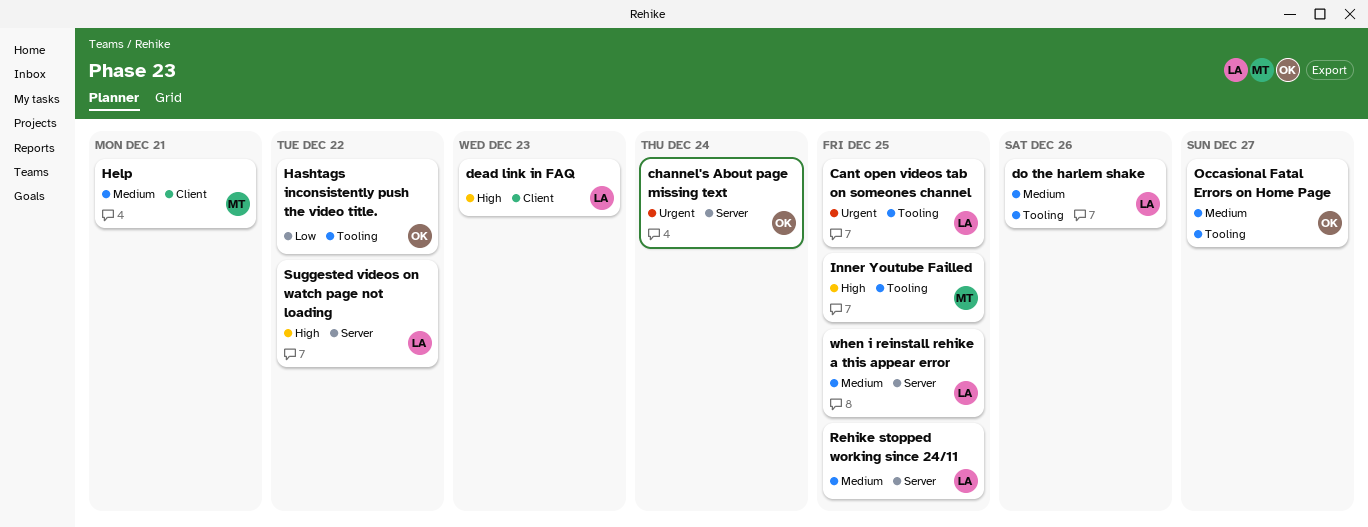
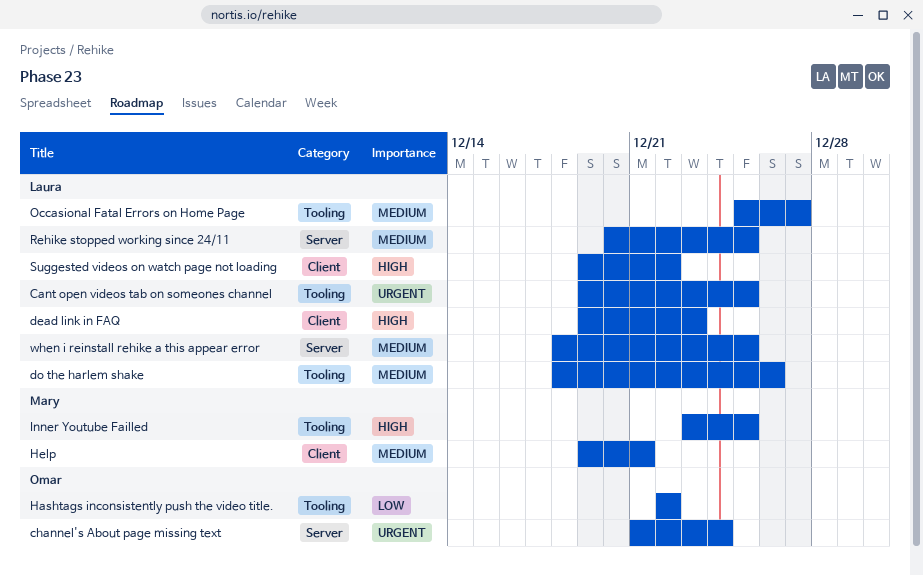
Occasional Fatal Errors on Home Page, owner: Omar -> Laura
Suggested videos on watch page not loading, label: Server -> Client

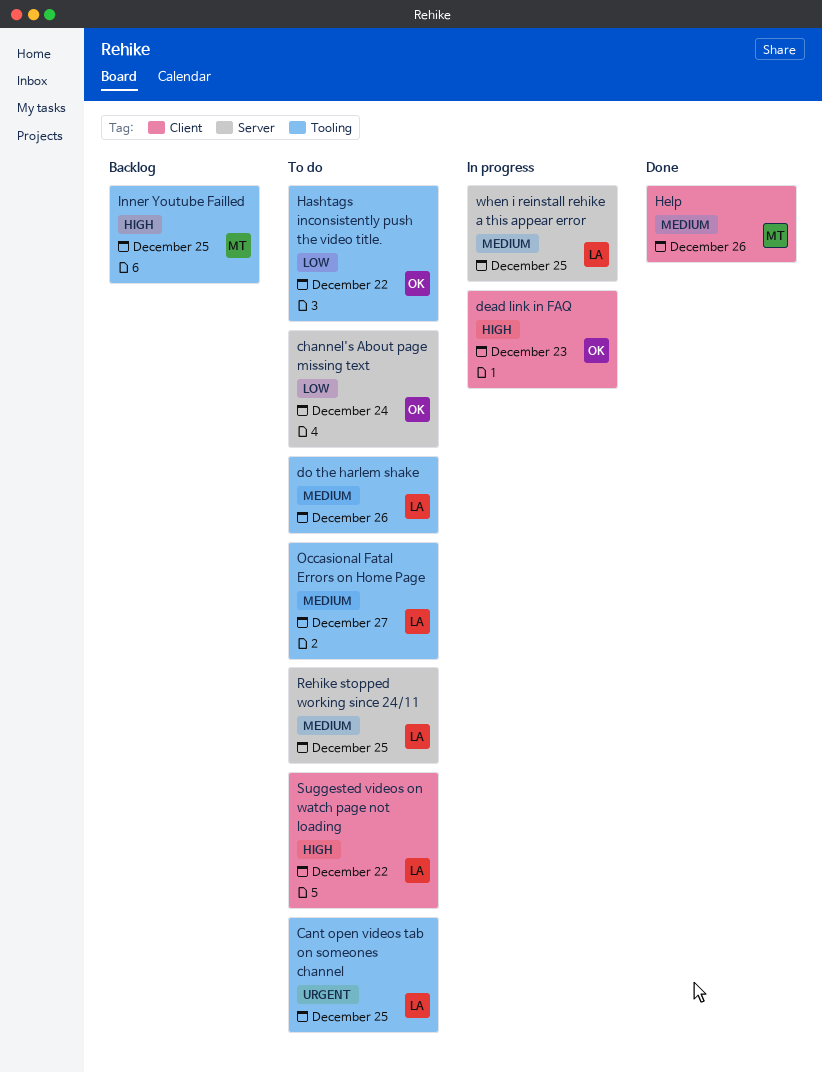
channel's About page missing text, priority: Urgent -> Low
dead link in FAQ, owner: Laura -> Omar
Help, due: Dec 21 -> Dec 26

